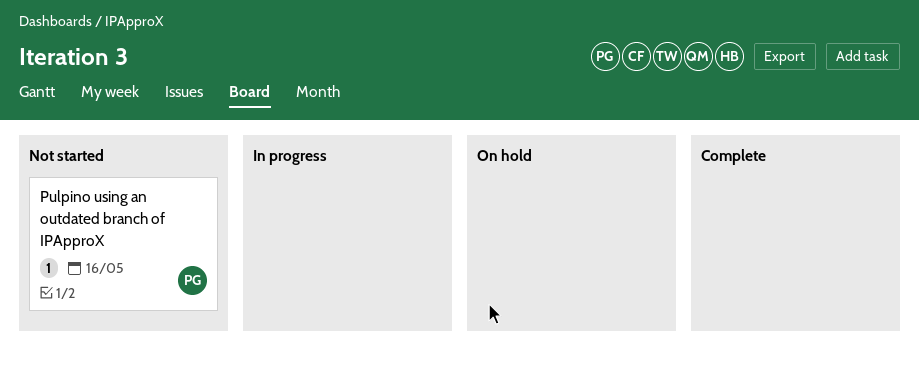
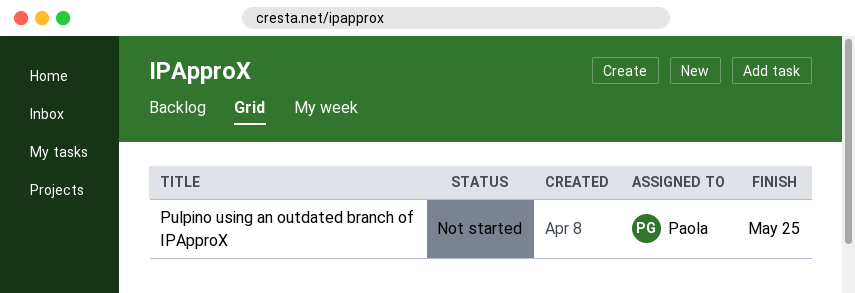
Pulpino using an outdated branch of IPApproX, due: May 16 -> May 25

